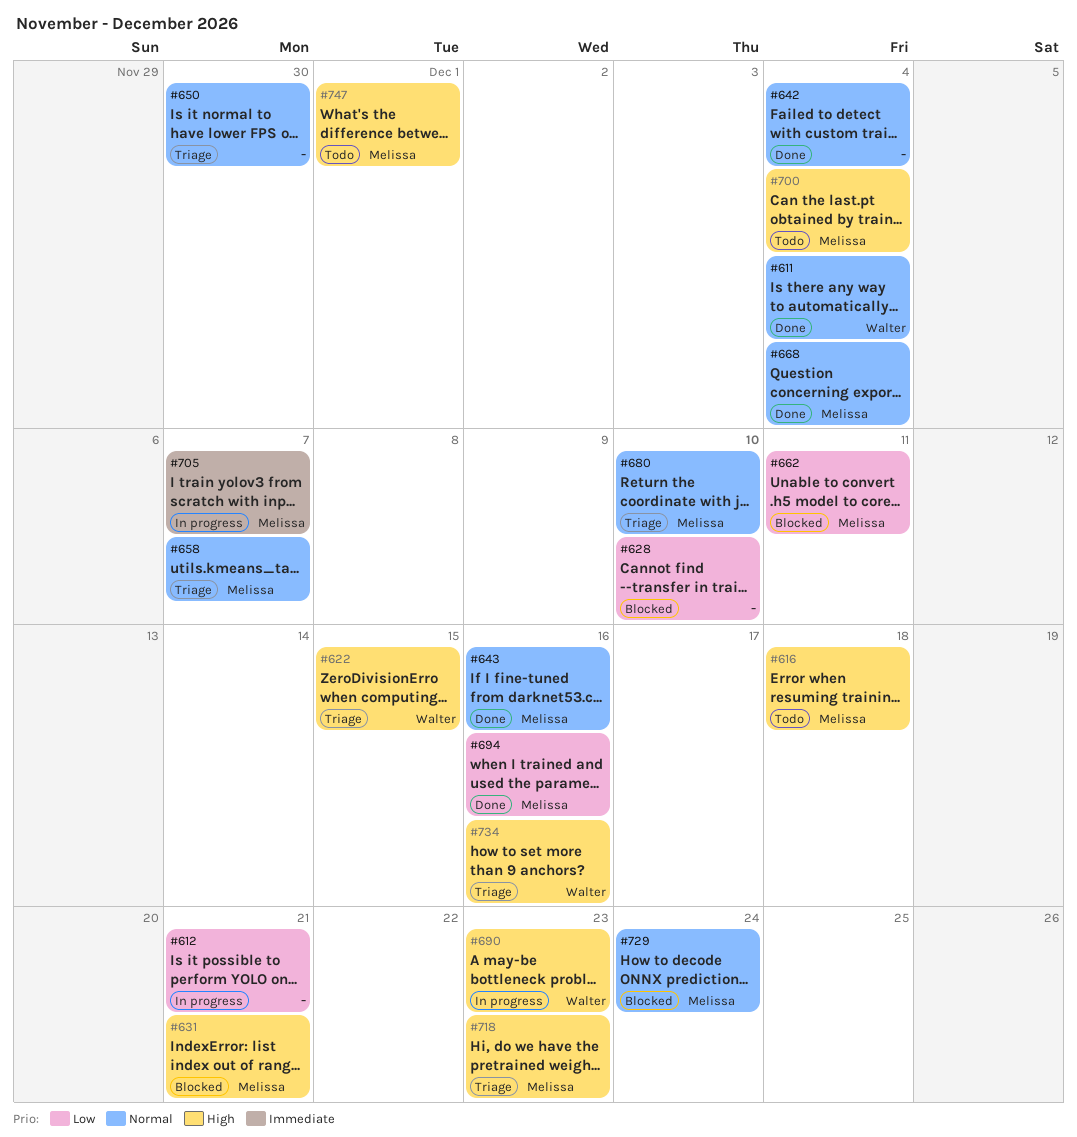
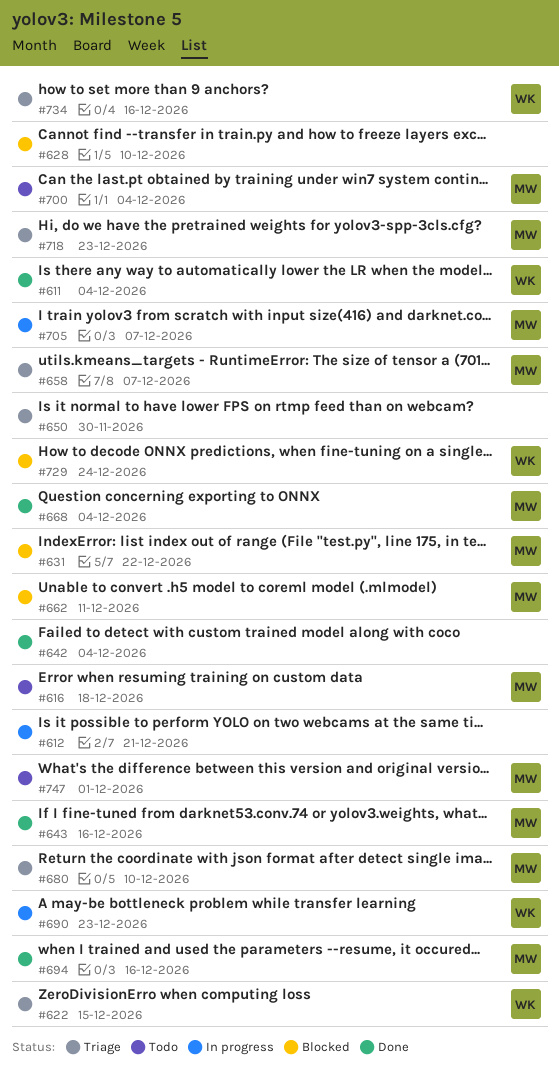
#631, due: Dec 21 -> Dec 22
#729, owner: Melissa -> Walter

